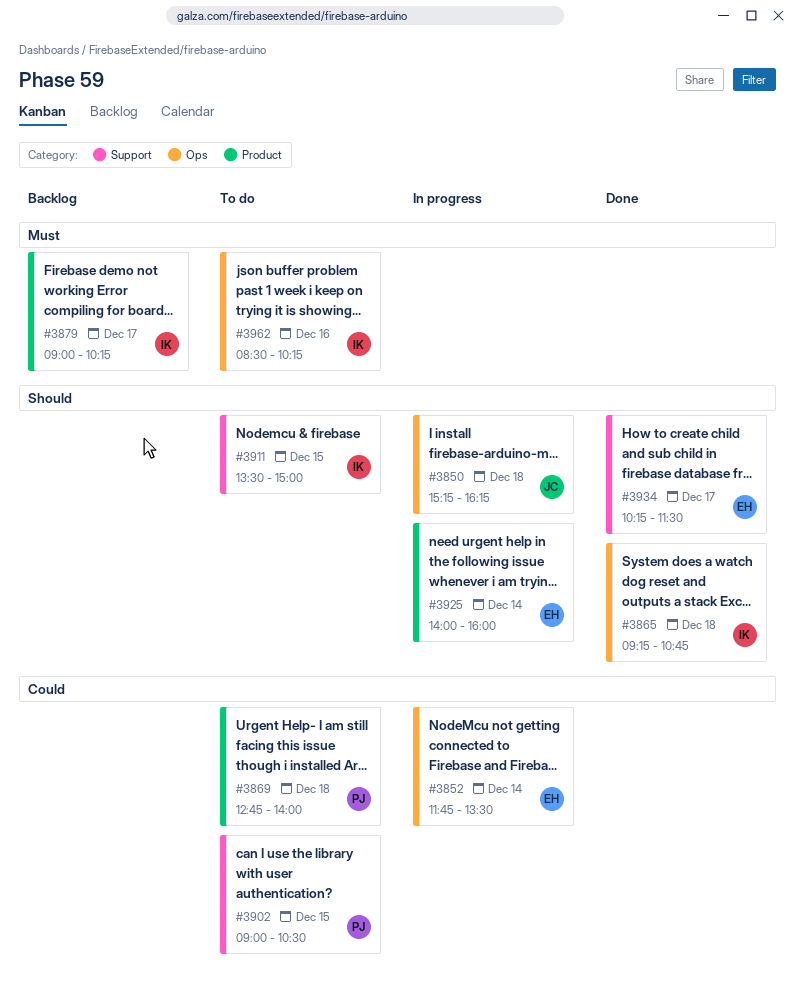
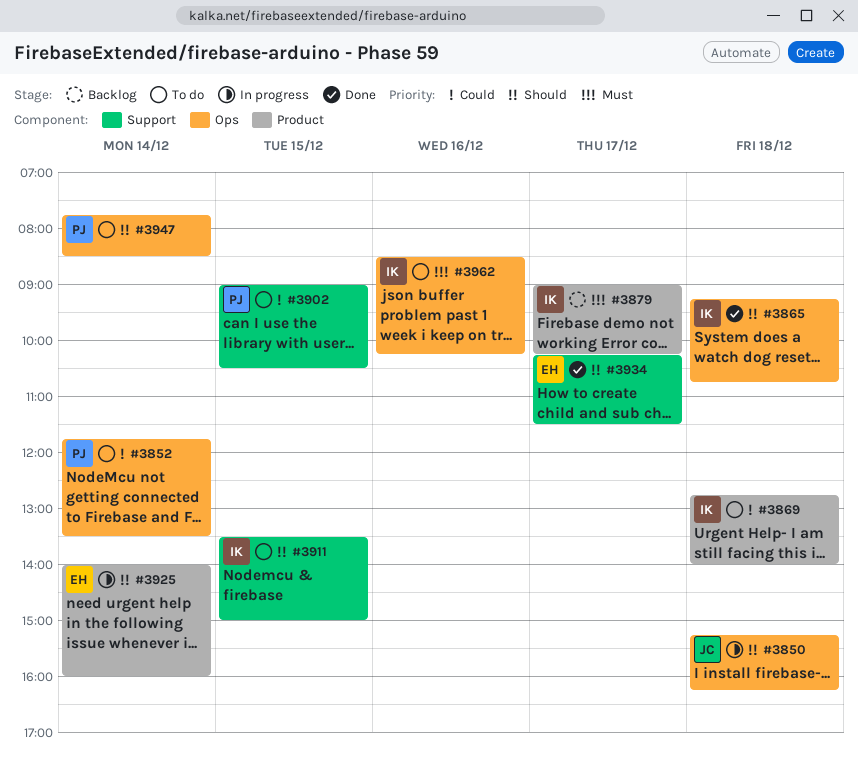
#3852, status: In progress -> To do
#3852, owner: EH -> PJ
#3869, owner: PJ -> IK
#3947: none -> present

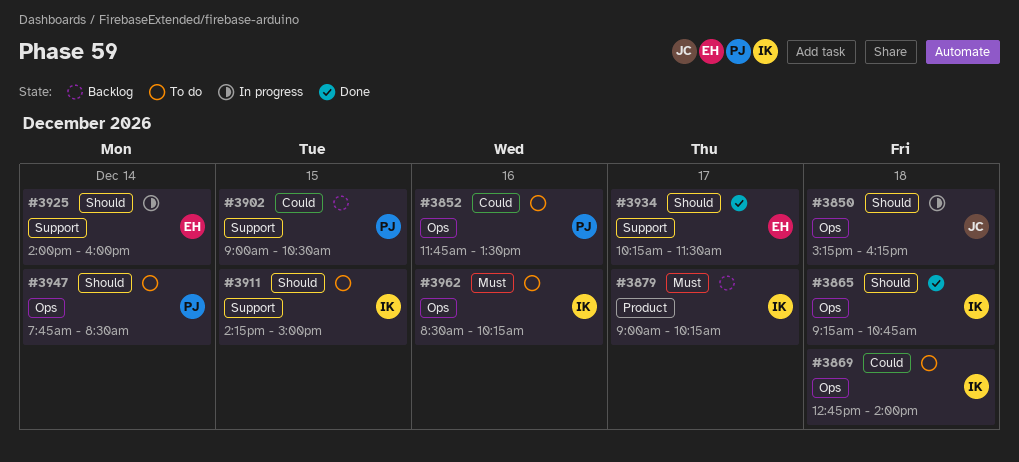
#3852, day: Dec 14 -> Dec 16
#3869, label: Product -> Ops
#3902, status: To do -> Backlog
#3911, begins: 13:30 -> 14:15
#3925, label: Product -> Support

